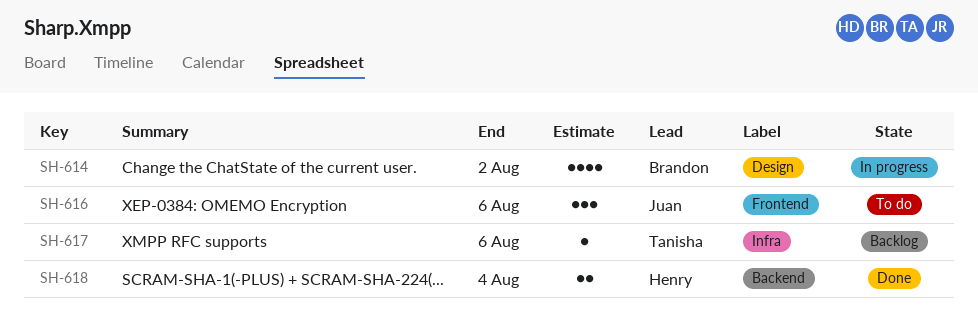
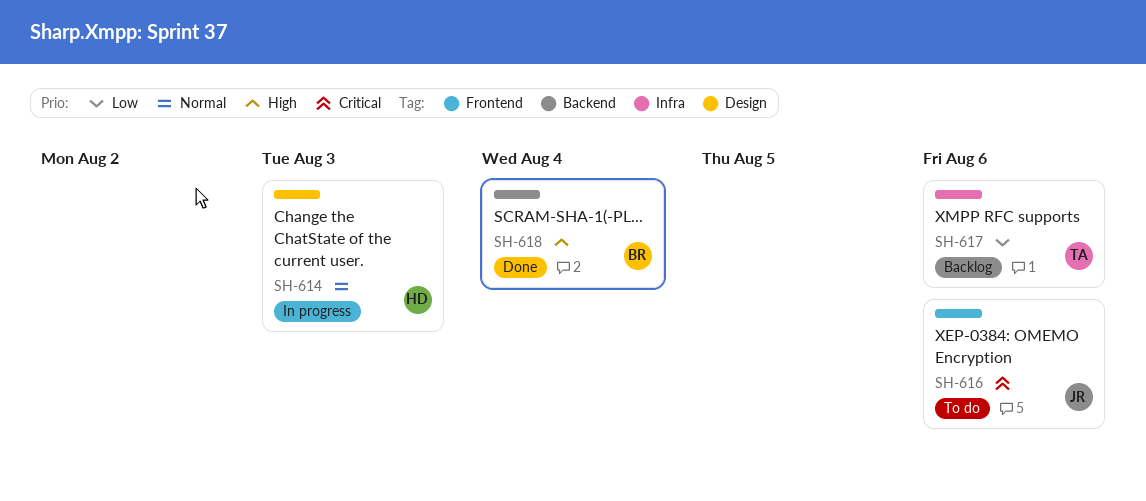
SH-614, owner: Brandon -> Henry
SH-614, due: Aug 2 -> Aug 3
SH-618, owner: Henry -> Brandon

